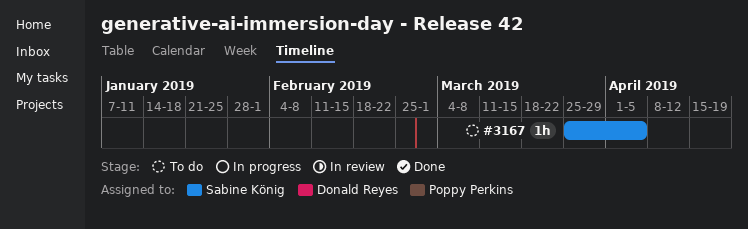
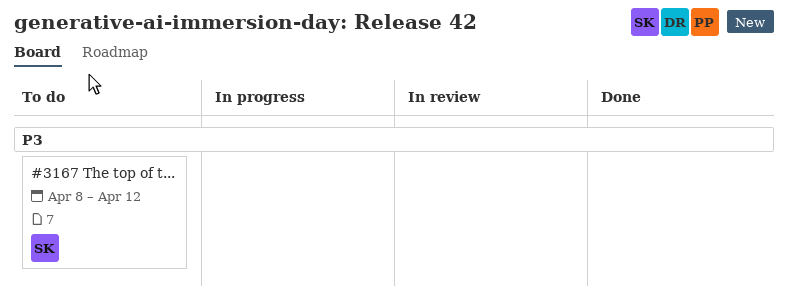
#3167, start: Mar 25 -> Apr 8
#3167, due: Apr 5 -> Apr 12

